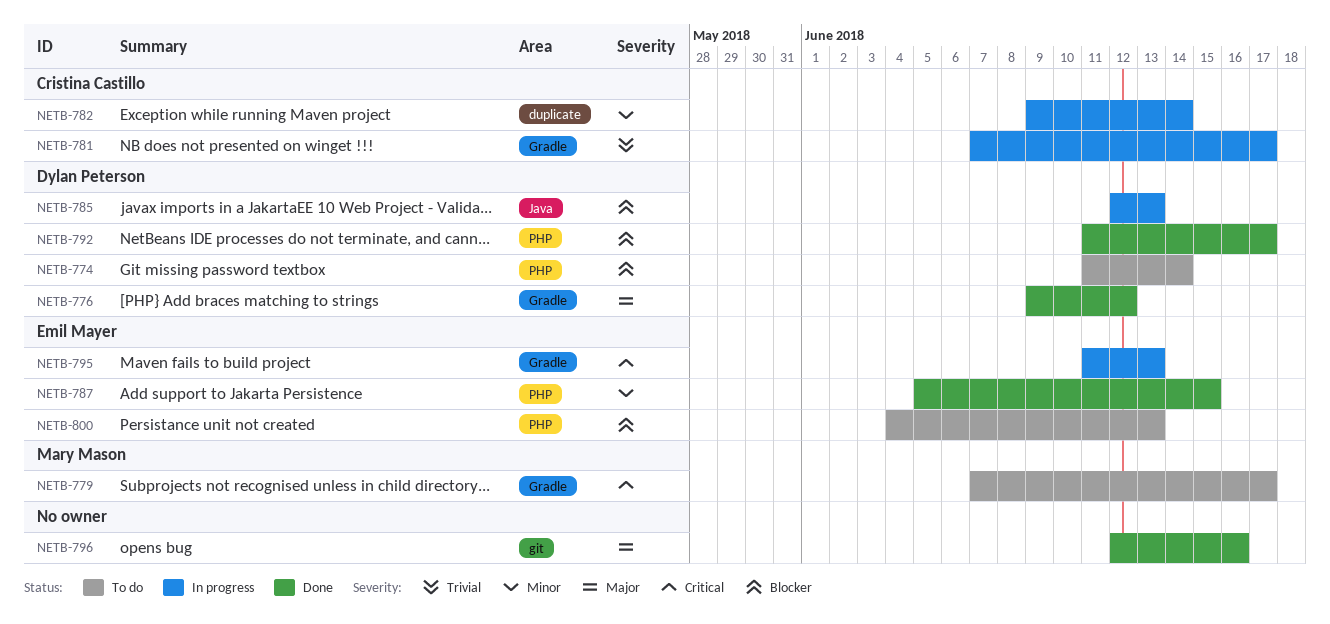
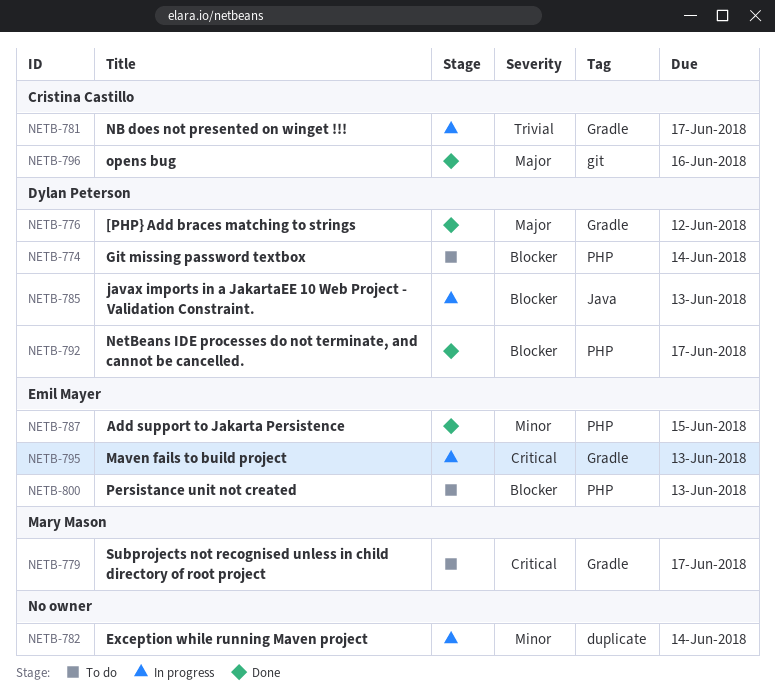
NETB-782, owner: Cristina Castillo -> none
NETB-796, owner: none -> Cristina Castillo

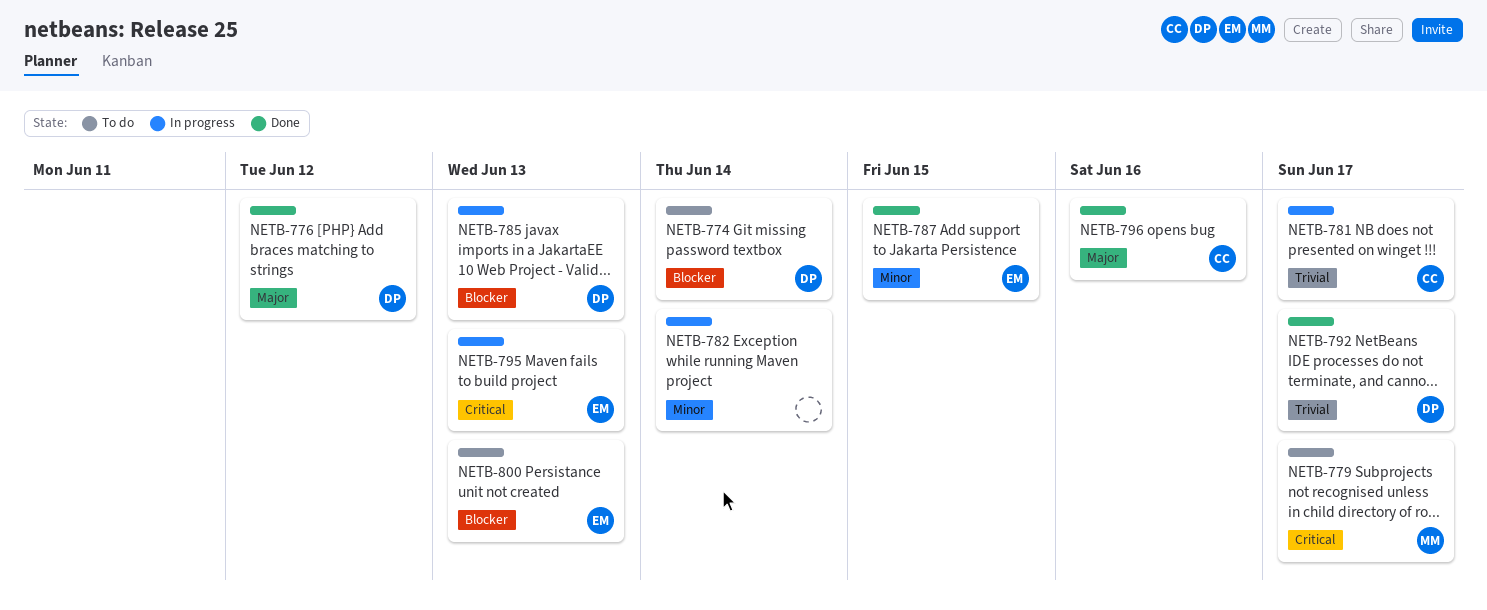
NETB-792, priority: Blocker -> Trivial

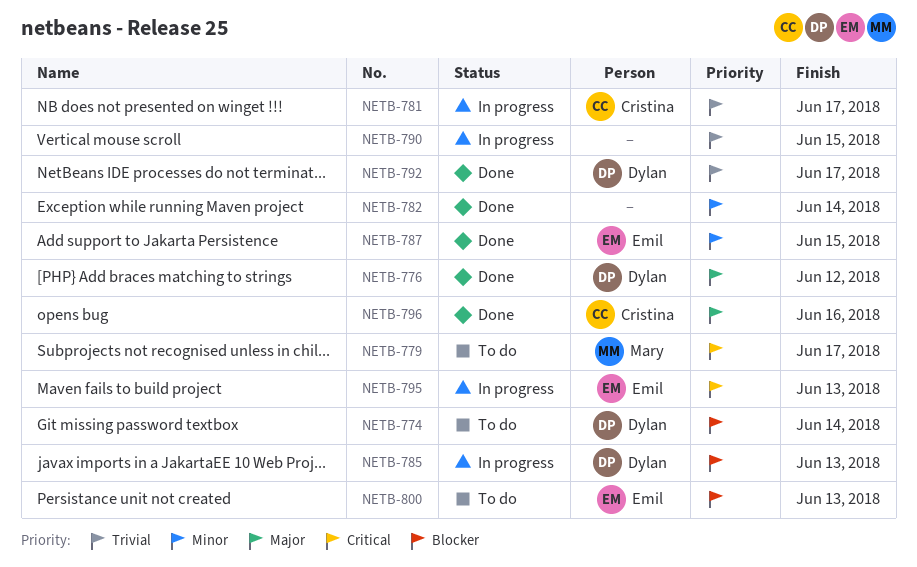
NETB-782, status: In progress -> Done
NETB-790: none -> present

